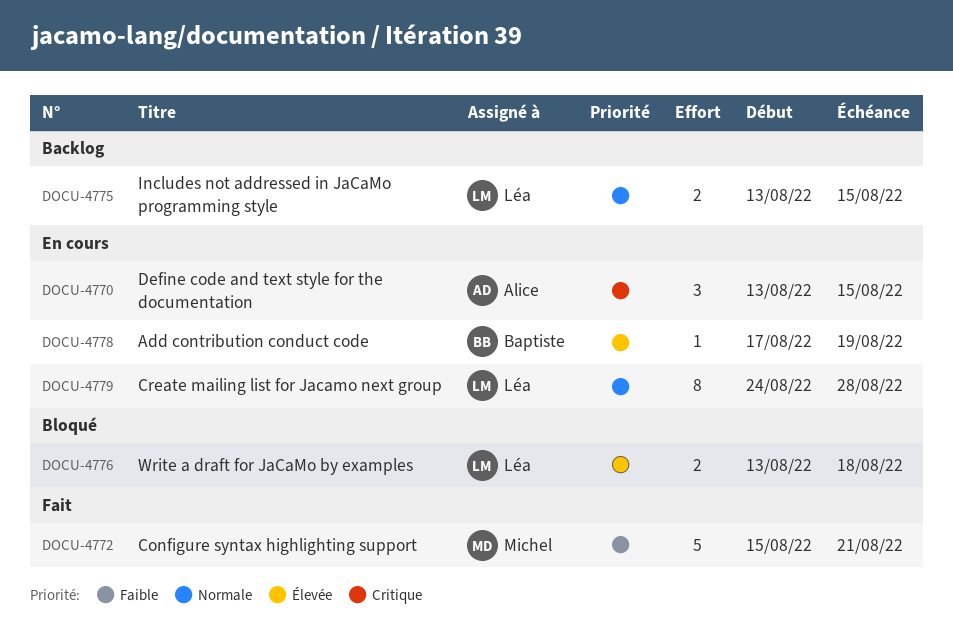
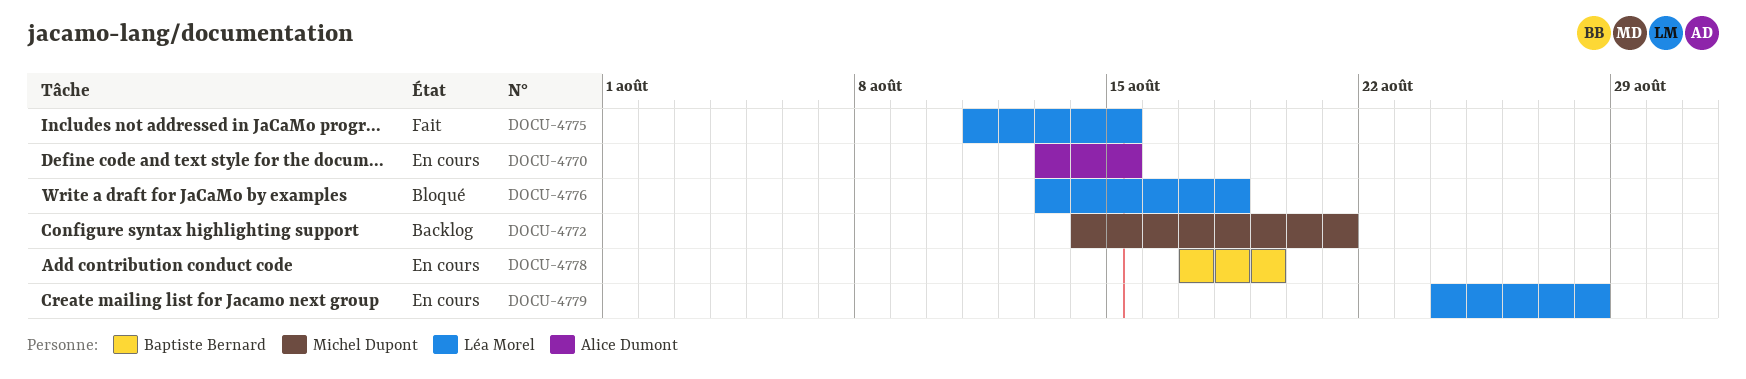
DOCU-4772, status: Fait -> Backlog
DOCU-4772, start: Aug 15 -> Aug 14
DOCU-4775, status: Backlog -> Fait
DOCU-4775, start: Aug 13 -> Aug 11

